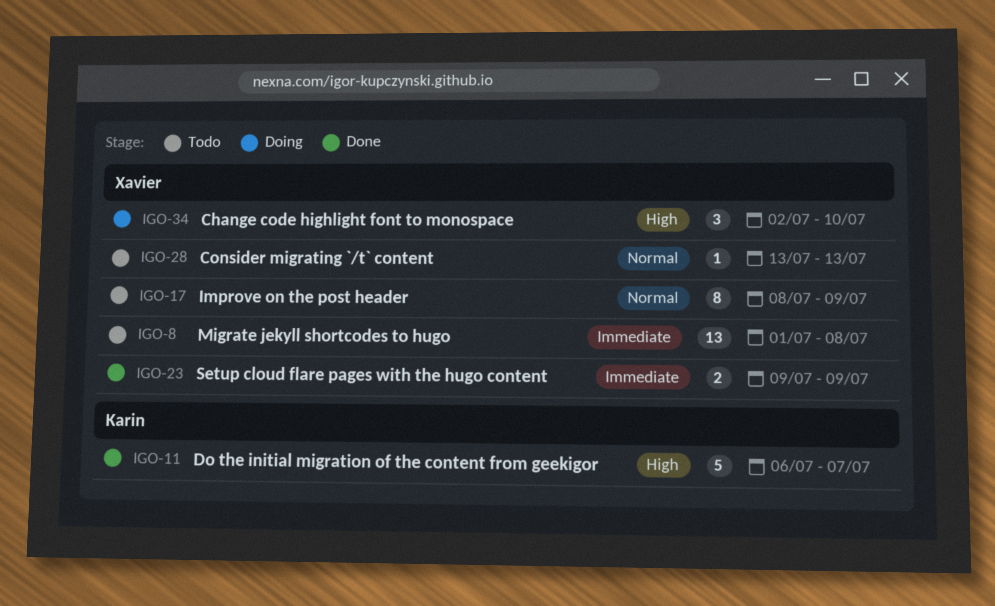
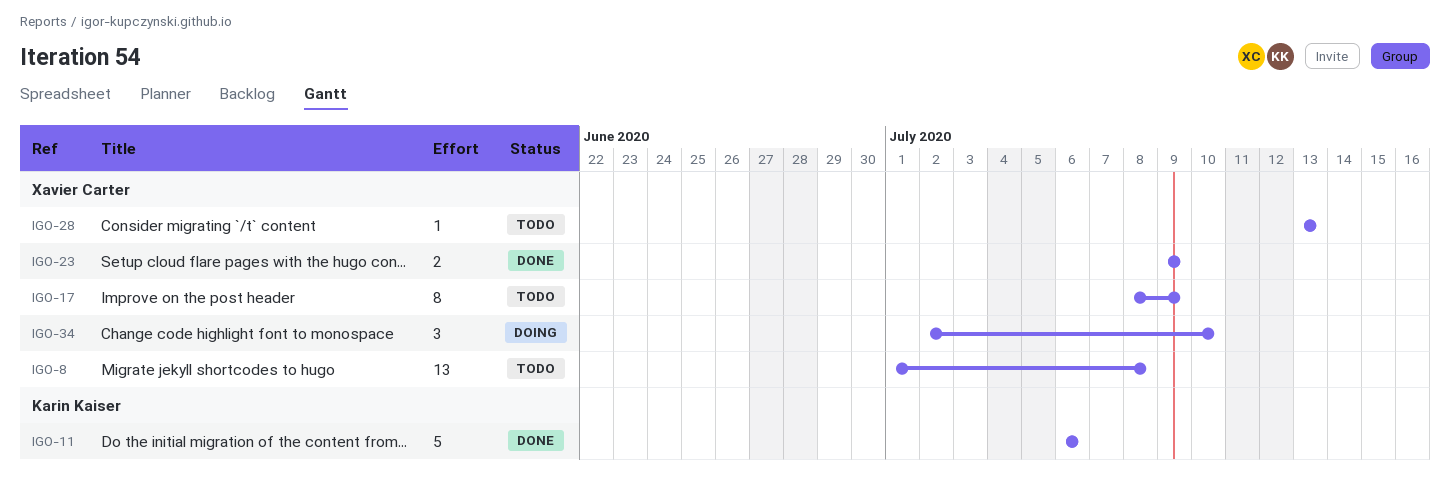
IGO-11, due: Jul 7 -> Jul 6

